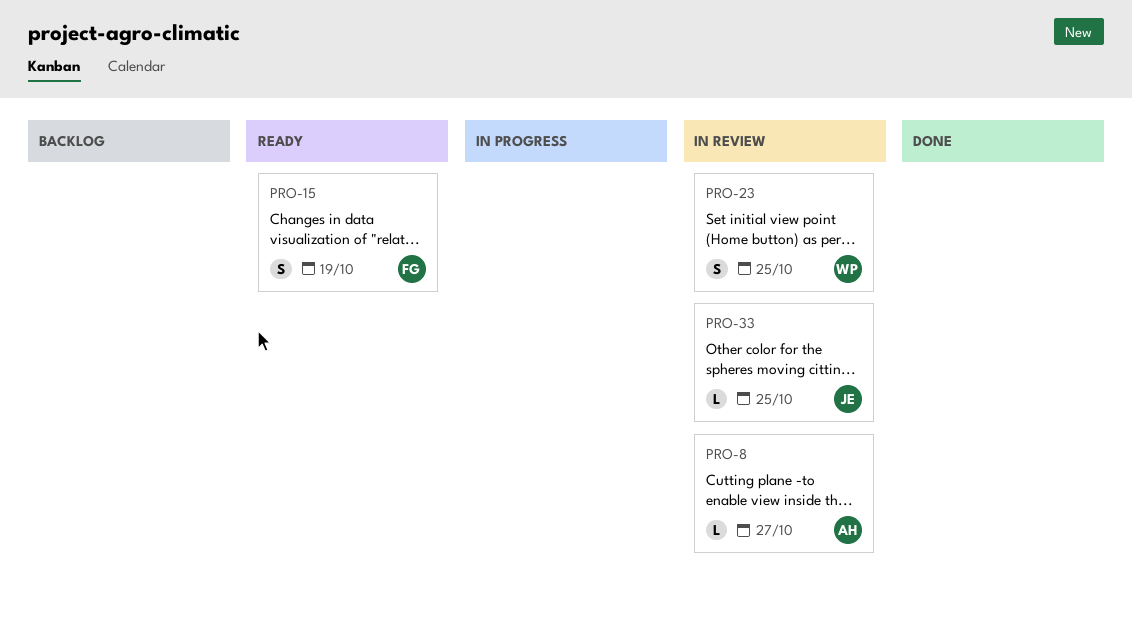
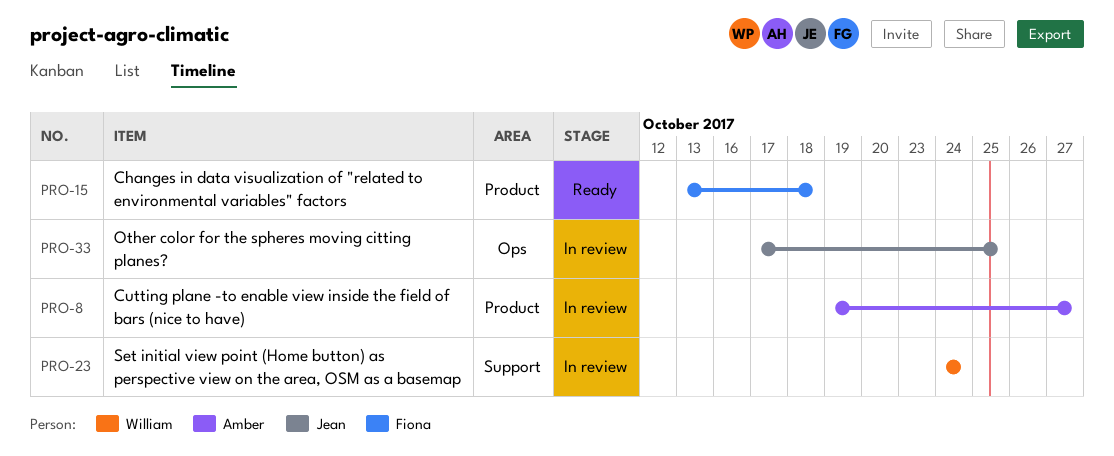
PRO-15, due: Oct 19 -> Oct 18
PRO-23, due: Oct 25 -> Oct 24

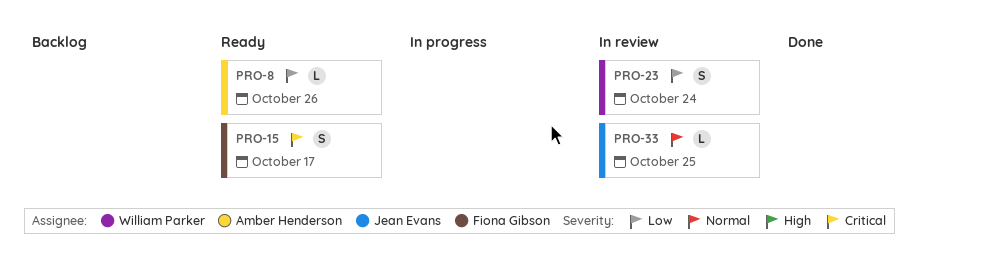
PRO-8, status: In review -> Ready
PRO-8, due: Oct 27 -> Oct 26
PRO-15, due: Oct 18 -> Oct 17

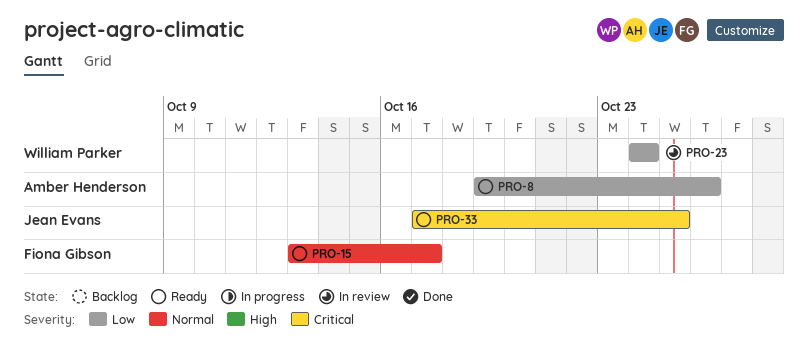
PRO-15, priority: Critical -> Normal
PRO-33, status: In review -> Ready
PRO-33, priority: Normal -> Critical

